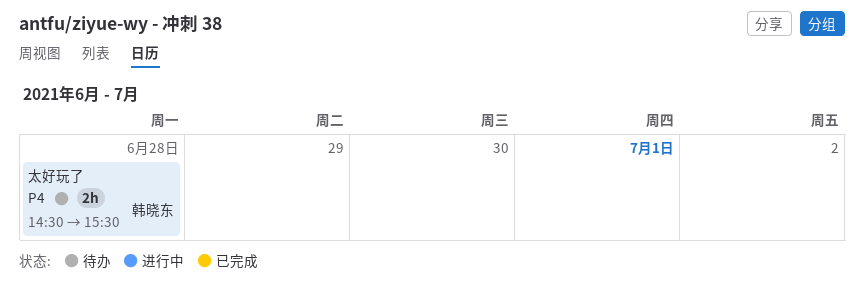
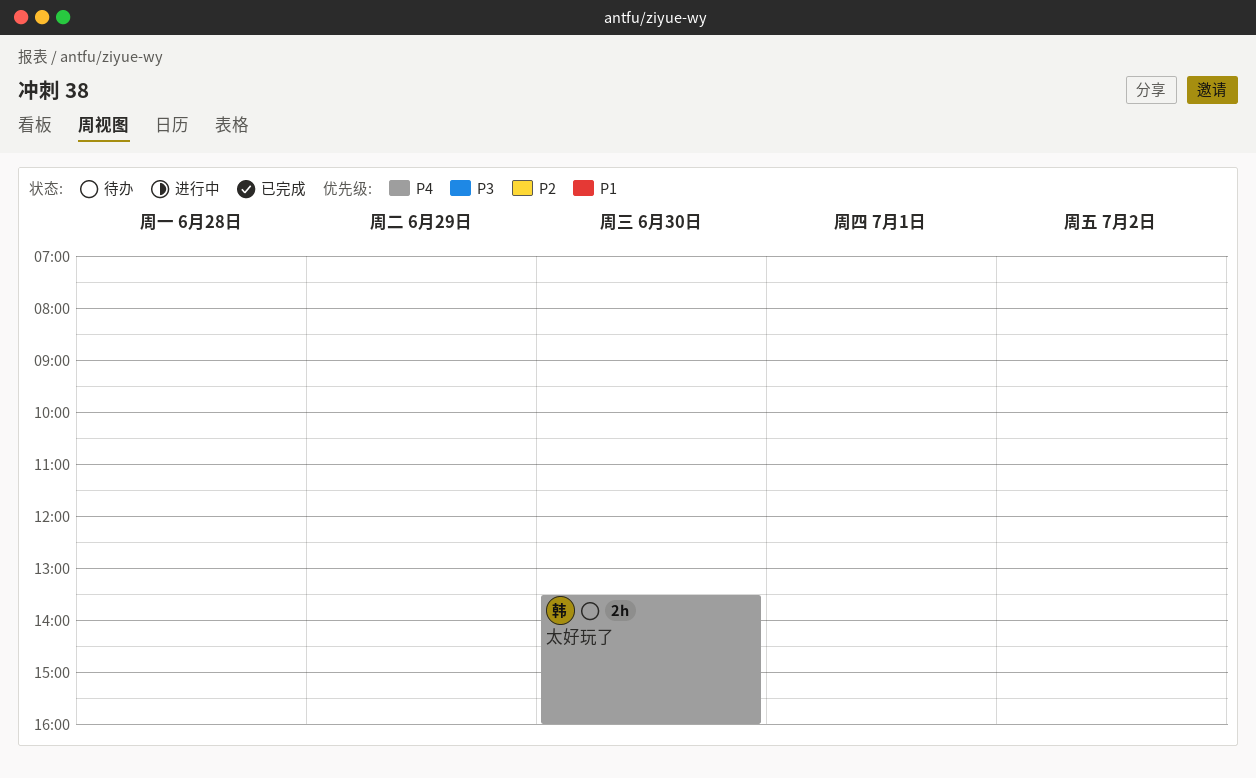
太好玩了, day: Jun 28 -> Jun 30
太好玩了, begins: 14:30 -> 13:30
太好玩了, ends: 15:30 -> 16:00

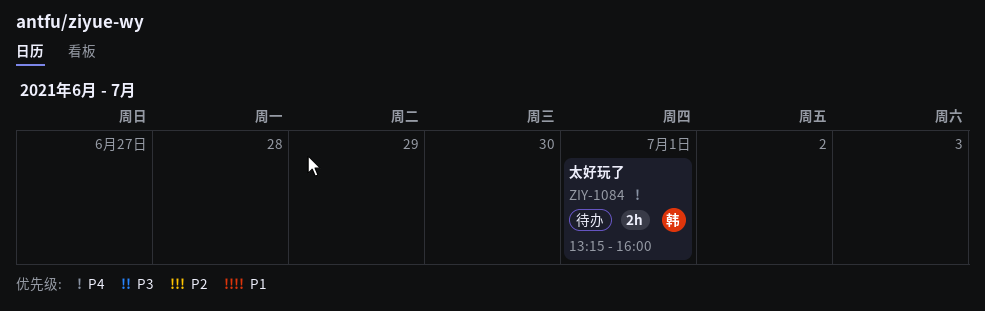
太好玩了, day: Jun 30 -> Jul 1
太好玩了, begins: 13:30 -> 13:15

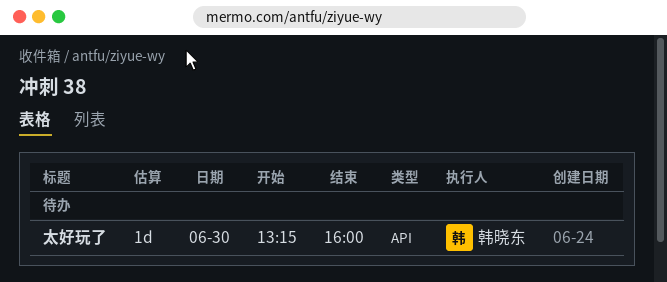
太好玩了, estimate: 2h -> 1d
太好玩了, day: Jul 1 -> Jun 30

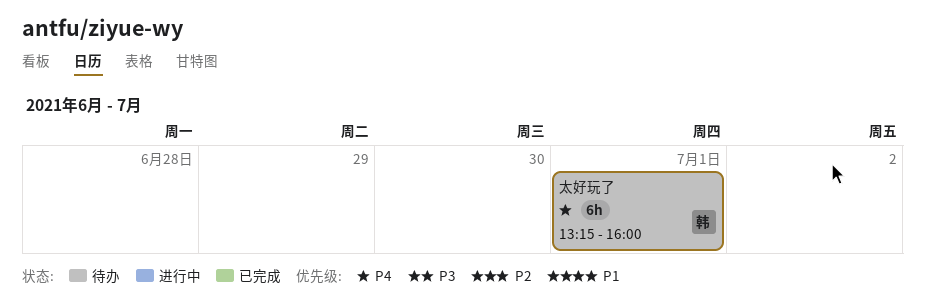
太好玩了, estimate: 1d -> 6h
太好玩了, day: Jun 30 -> Jul 1

